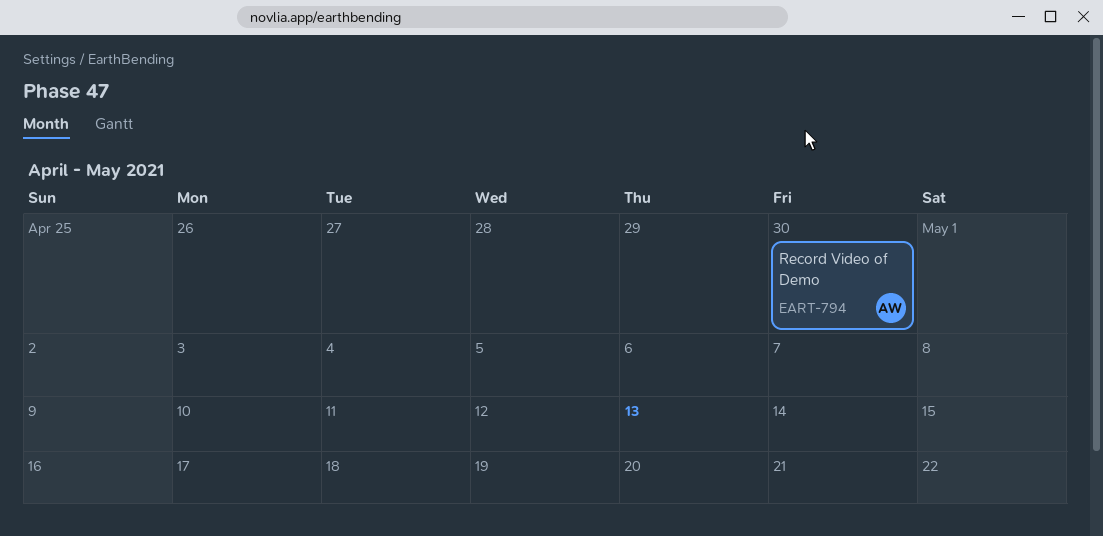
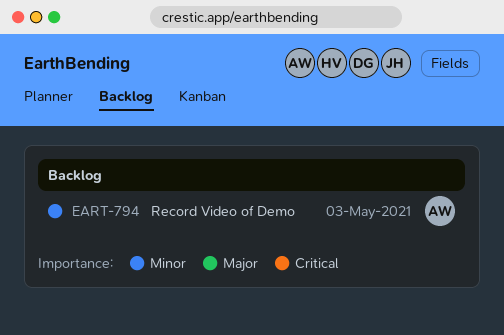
EART-794, due: Apr 30 -> May 3

